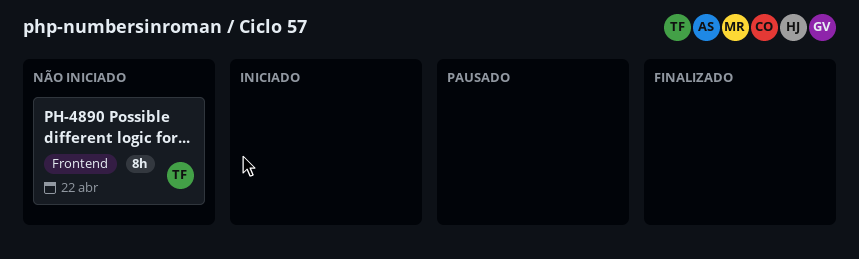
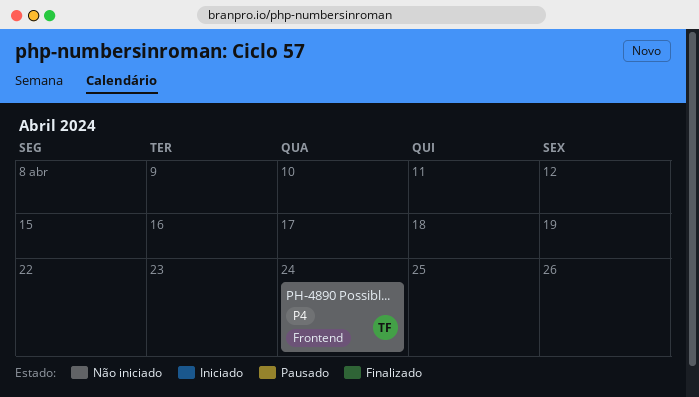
PH-4890, due: Apr 22 -> Apr 24

